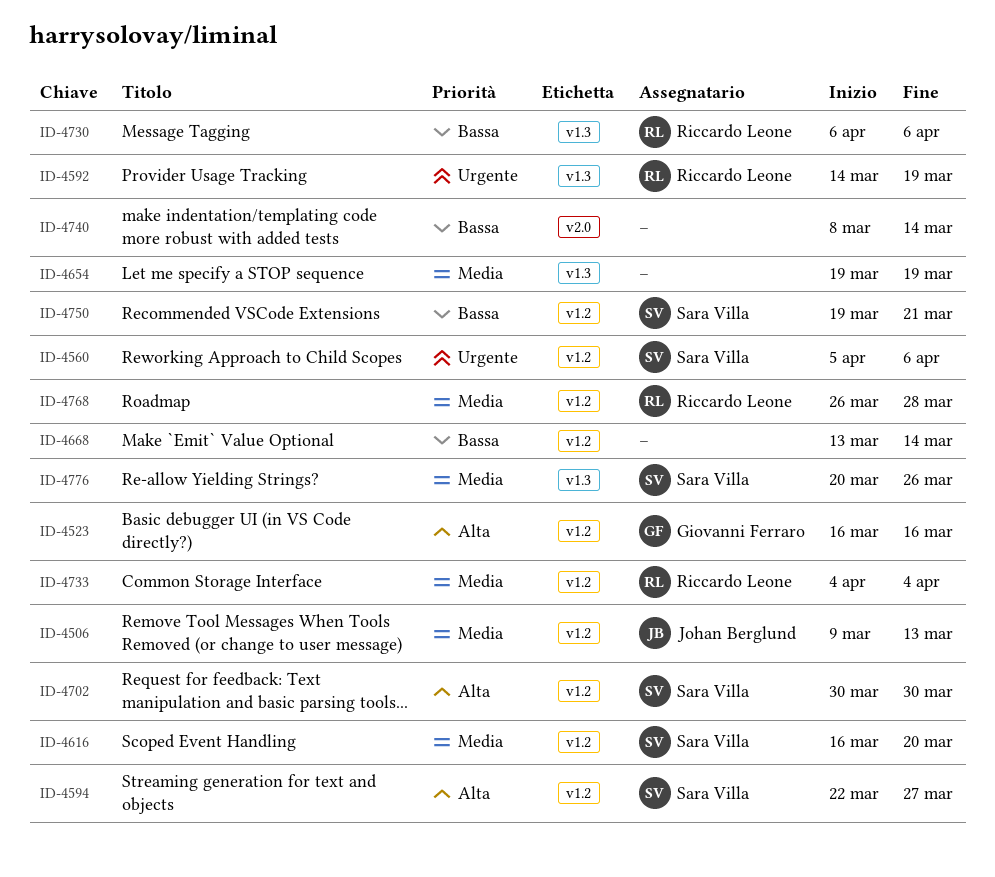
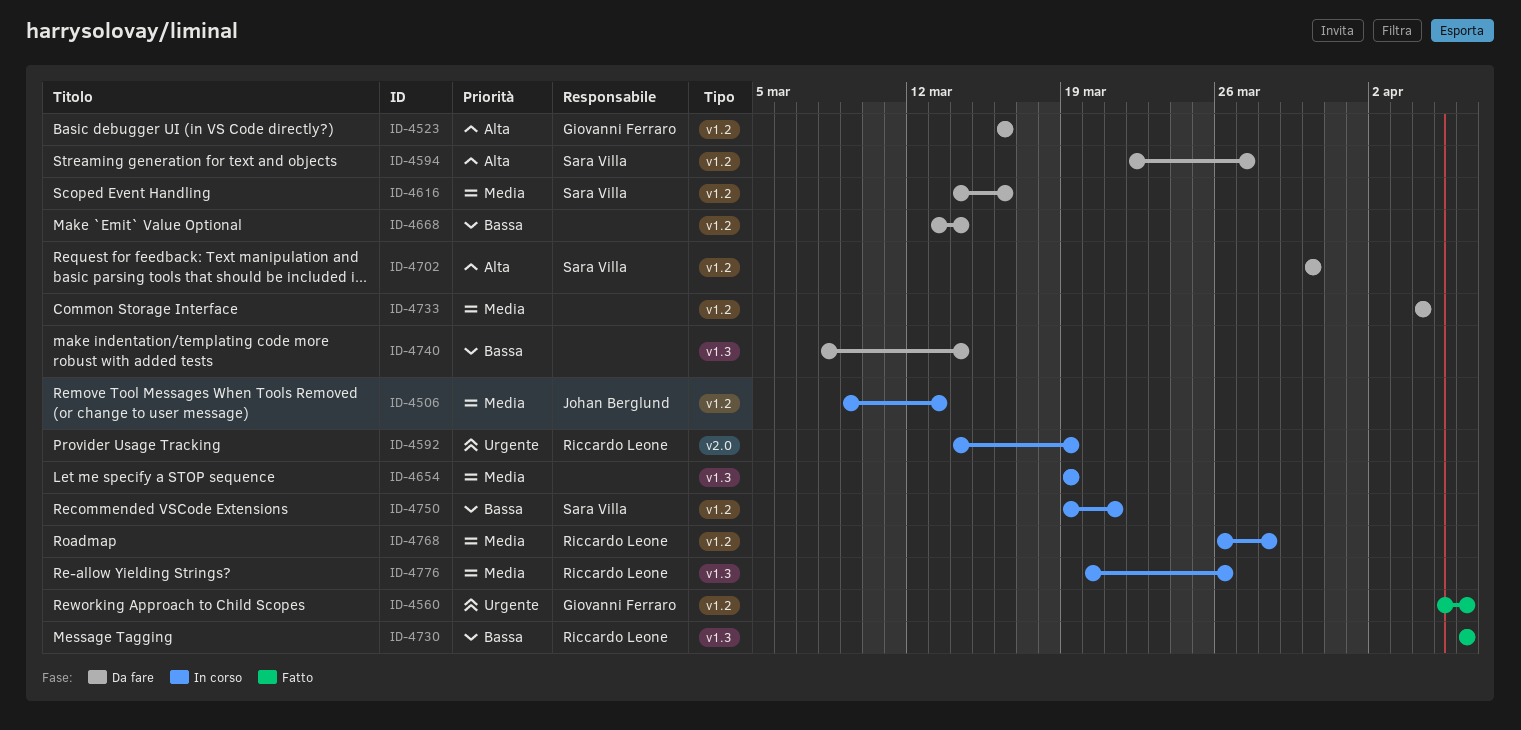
ID-4560, owner: Sara Villa -> Giovanni Ferraro
ID-4592, label: v1.3 -> v2.0
ID-4616, start: Mar 16 -> Mar 14
ID-4616, due: Mar 20 -> Mar 16
ID-4733, owner: Riccardo Leone -> none
ID-4740, label: v2.0 -> v1.3
ID-4776, owner: Sara Villa -> Riccardo Leone

